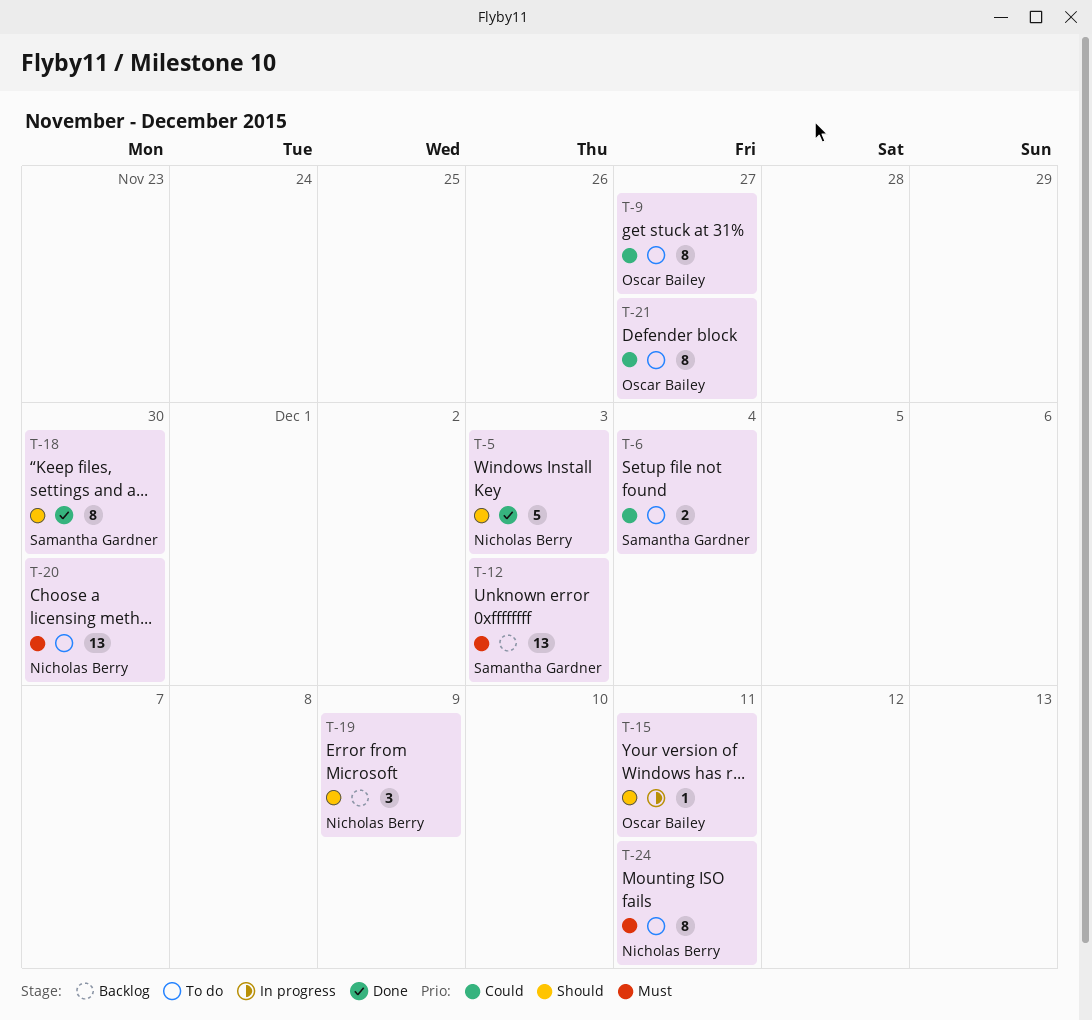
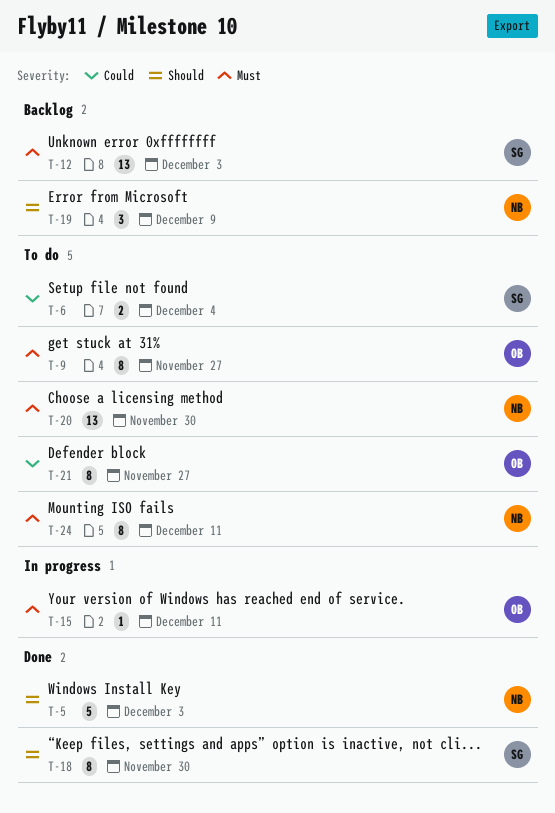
T-9, priority: Could -> Must
T-15, priority: Should -> Must

